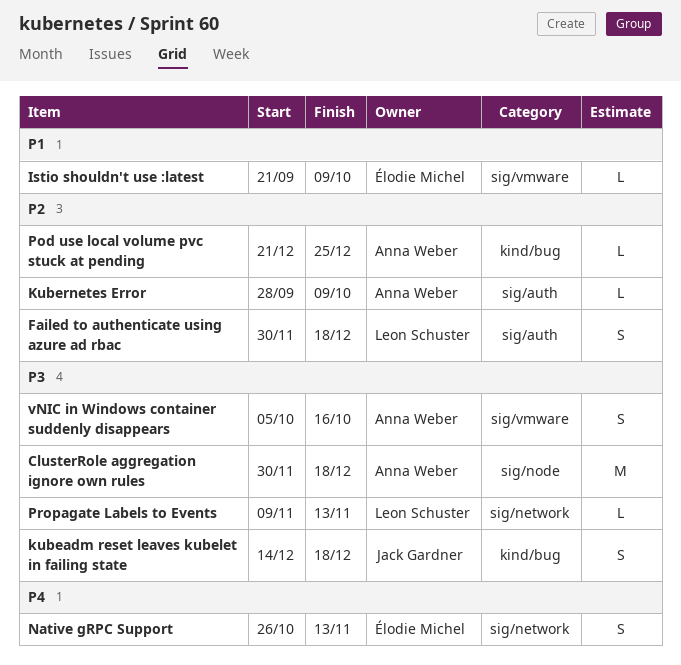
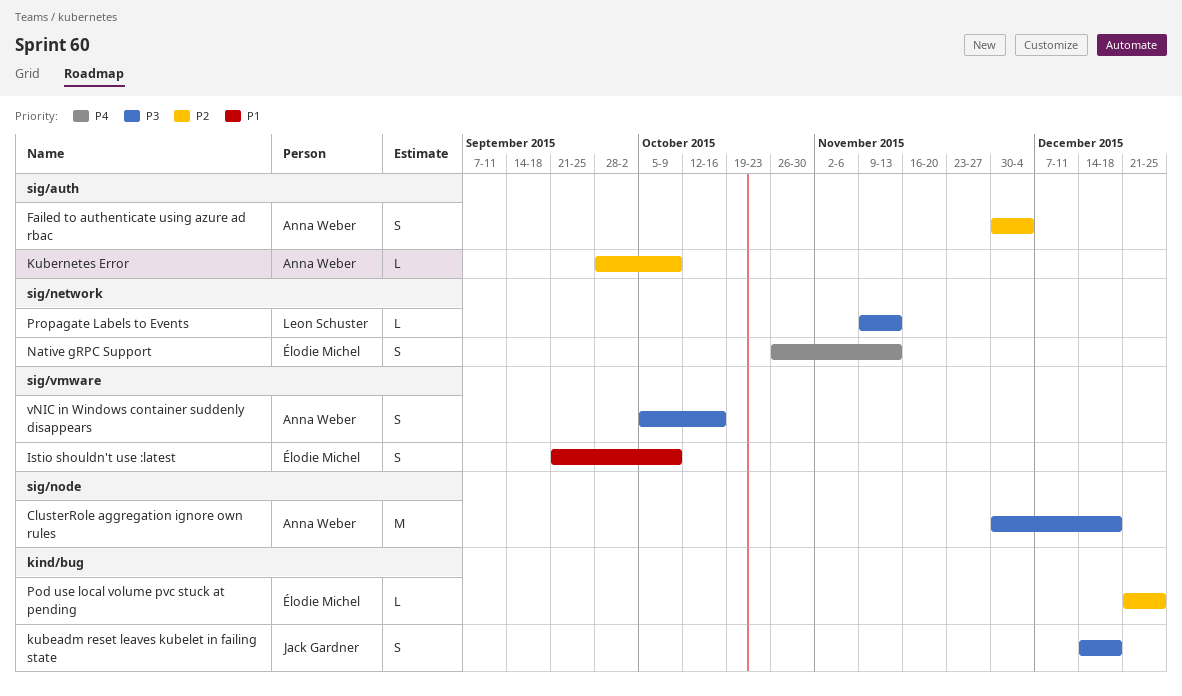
Failed to authenticate using azure ad rbac, owner: Leon Schuster -> Anna Weber
Failed to authenticate using azure ad rbac, due: Dec 18 -> Dec 4
Istio shouldn't use :latest, estimate: L -> S
Pod use local volume pvc stuck at pending, owner: Anna Weber -> Élodie Michel

